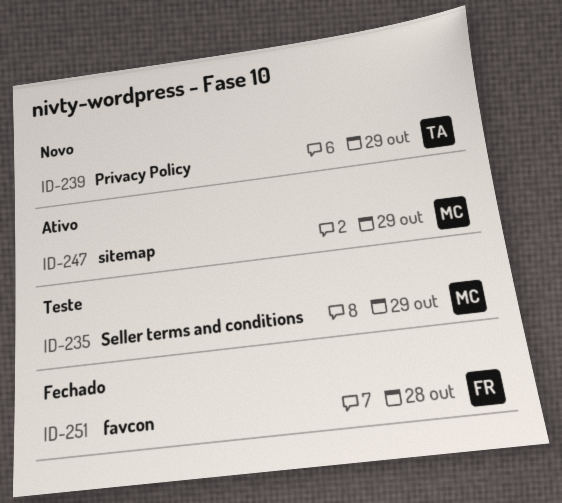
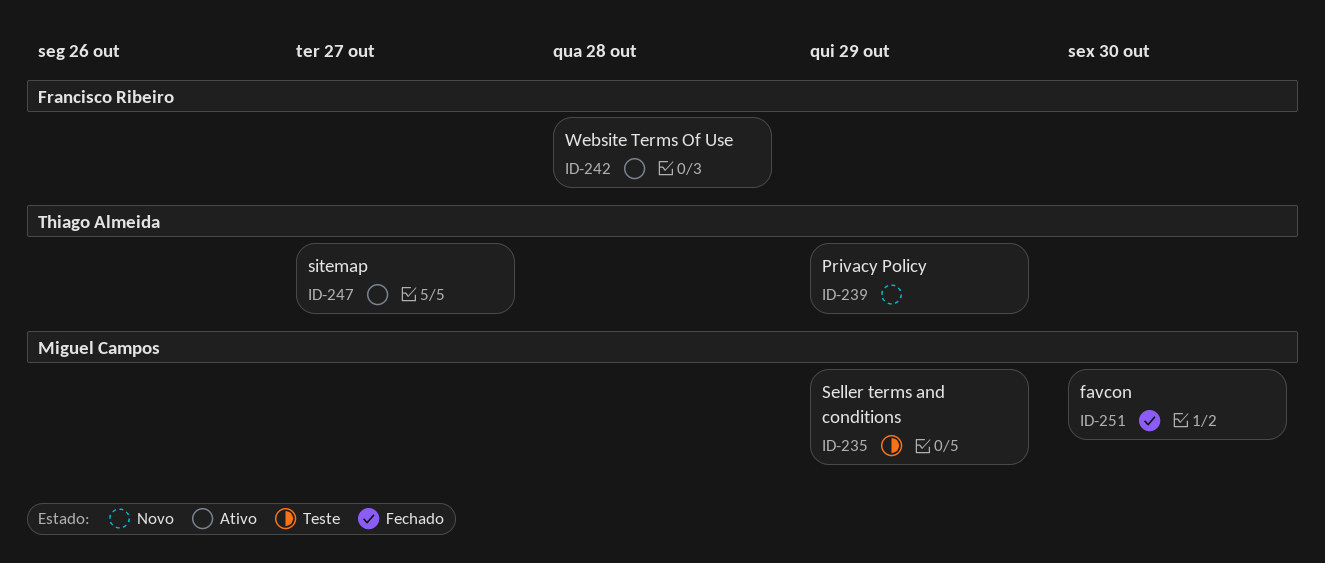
ID-242: none -> present
ID-247, owner: Miguel Campos -> Thiago Almeida
ID-247, due: Oct 29 -> Oct 27
ID-251, owner: Francisco Ribeiro -> Miguel Campos
ID-251, due: Oct 28 -> Oct 30

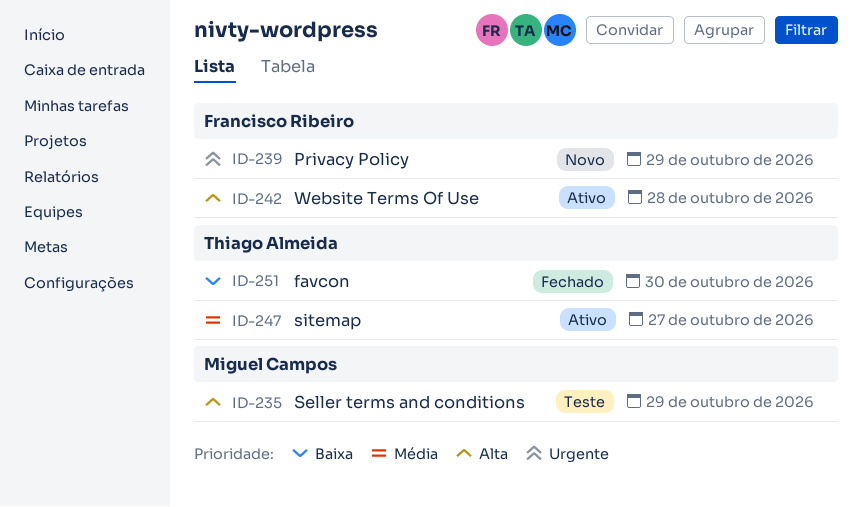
ID-239, owner: Thiago Almeida -> Francisco Ribeiro
ID-251, owner: Miguel Campos -> Thiago Almeida

